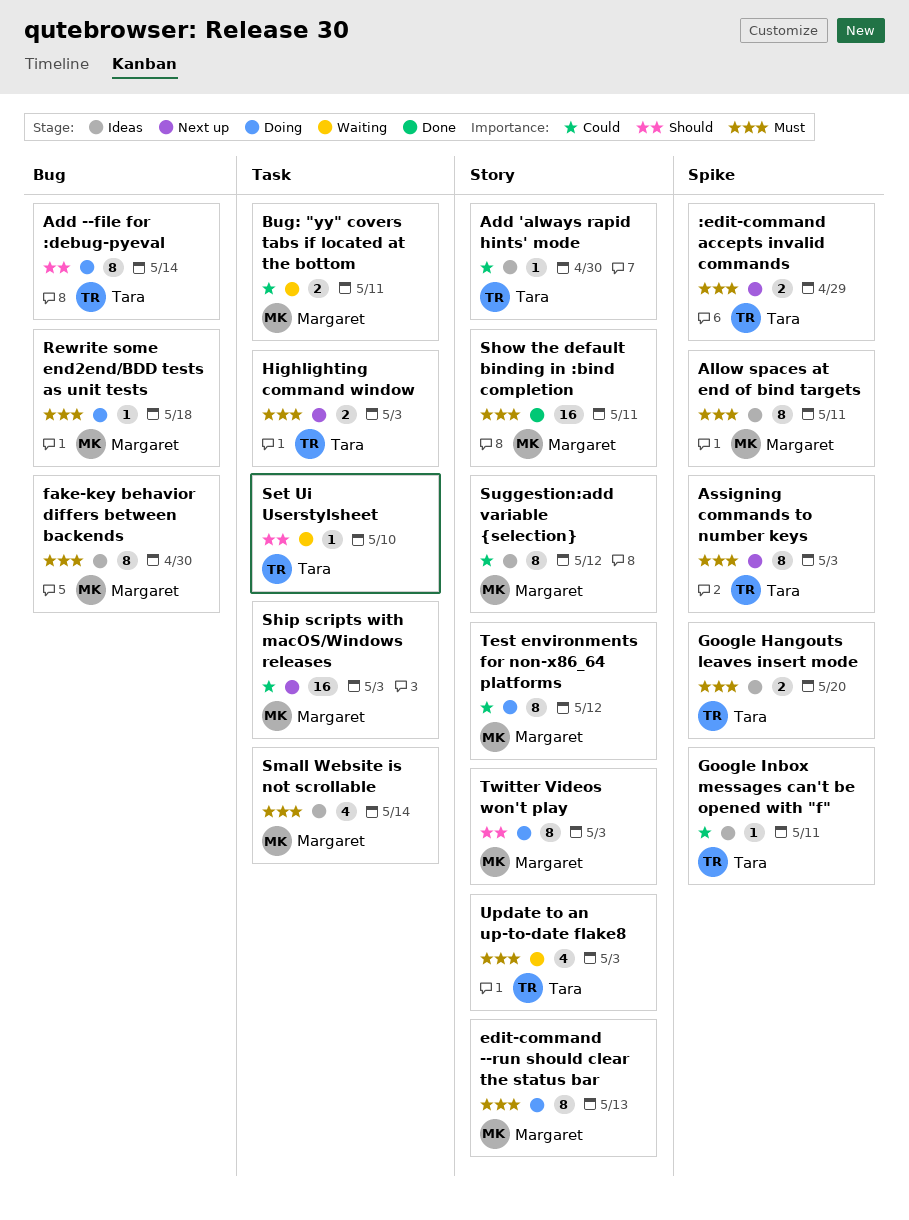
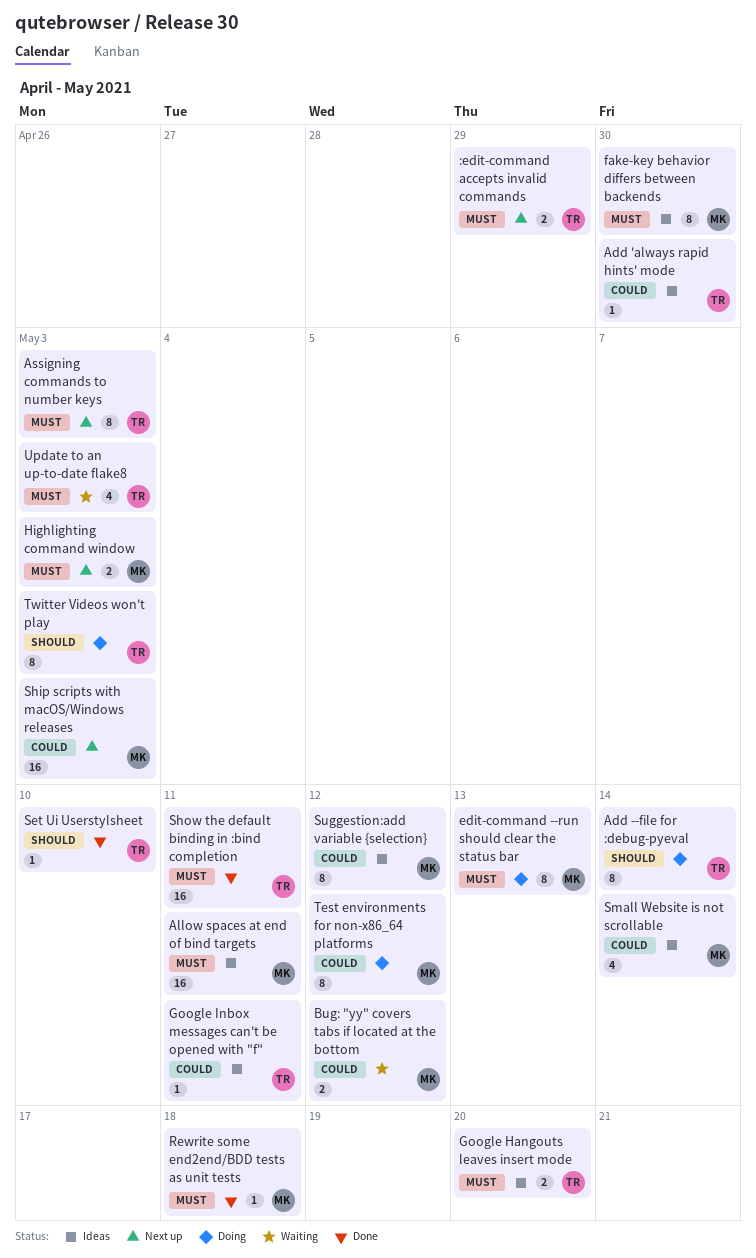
Allow spaces at end of bind targets, estimate: 8 -> 16
Bug: "yy" covers tabs if located at the bottom, due: May 11 -> May 12
Highlighting command window, owner: Tara -> Margaret
Rewrite some end2end/BDD tests as unit tests, status: Doing -> Done
Set Ui Userstylsheet, status: Waiting -> Done
Show the default binding in :bind completion, owner: Margaret -> Tara
Small Website is not scrollable, priority: Must -> Could
Twitter Videos won't play, owner: Margaret -> Tara

